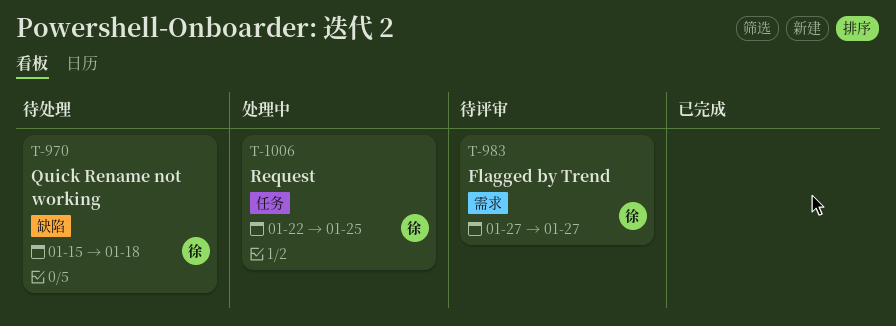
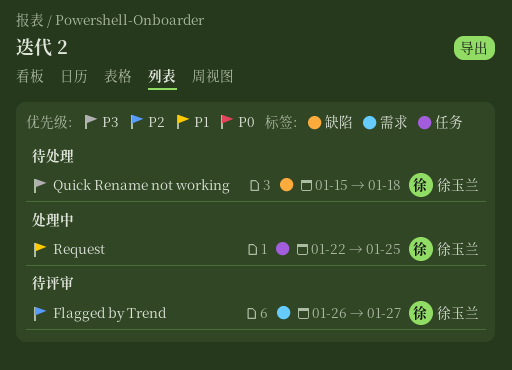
Flagged by Trend, start: Jan 27 -> Jan 26

